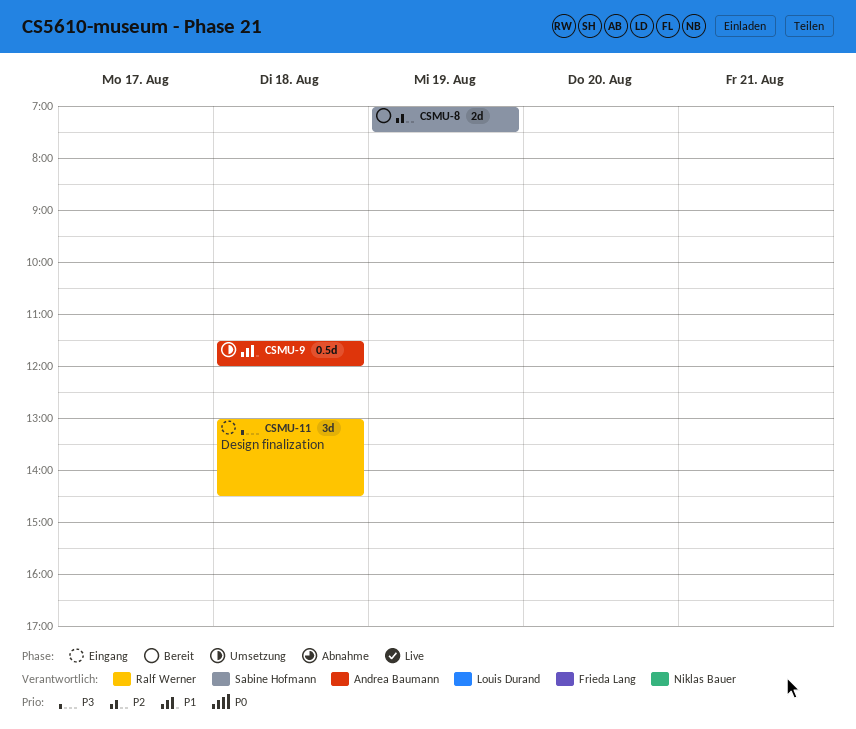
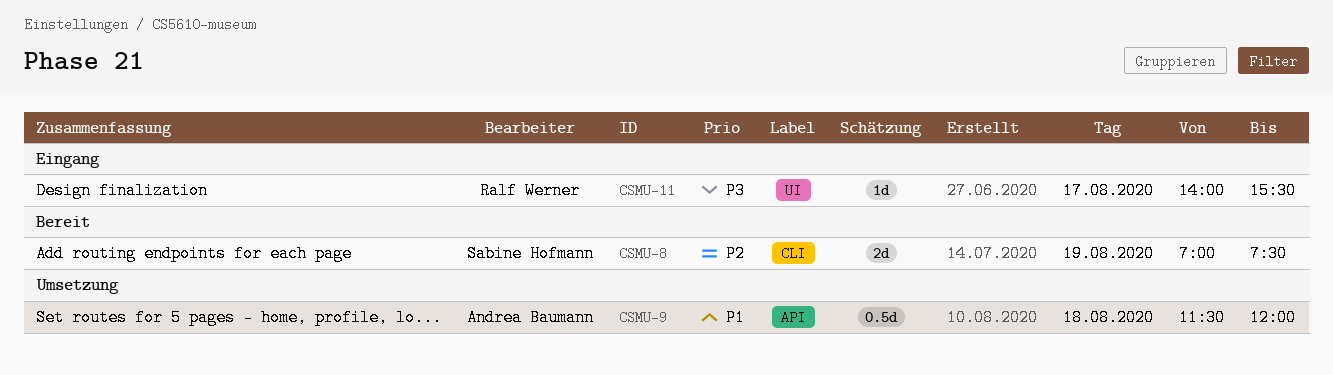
CSMU-11, estimate: 3d -> 1d
CSMU-11, day: Aug 18 -> Aug 17
CSMU-11, begins: 13:00 -> 14:00
CSMU-11, ends: 14:30 -> 15:30

